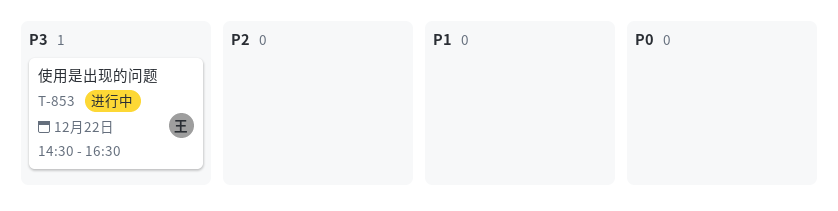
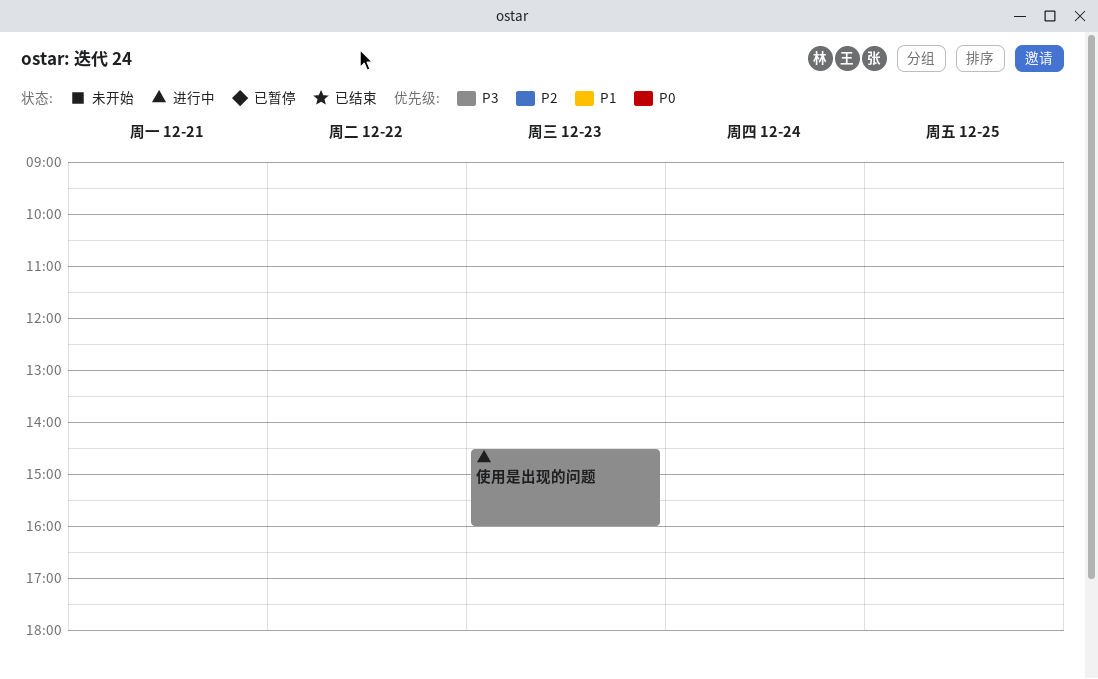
使用是出现的问题, day: Dec 22 -> Dec 23
使用是出现的问题, ends: 16:30 -> 16:00

